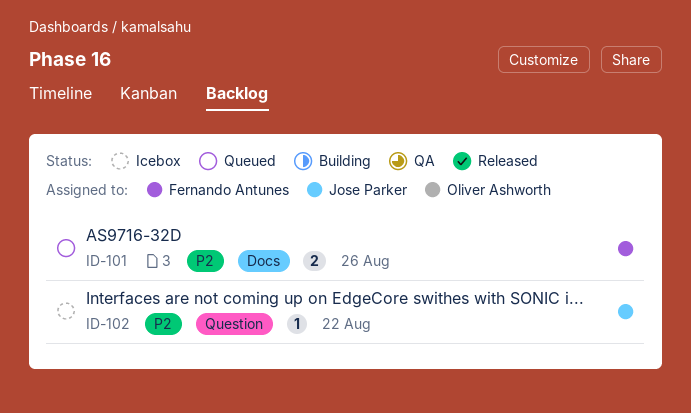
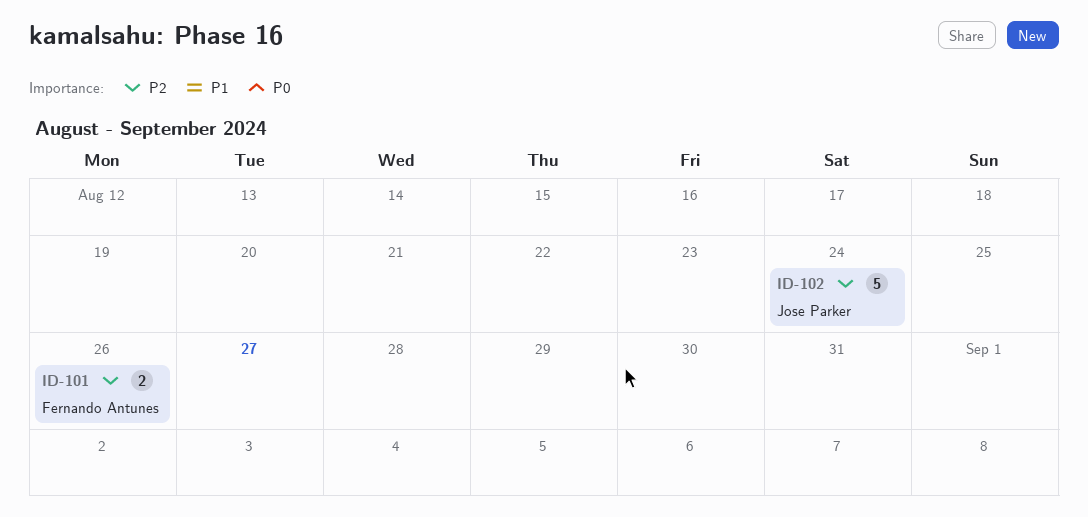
ID-102, estimate: 1 -> 5
ID-102, due: Aug 22 -> Aug 24

